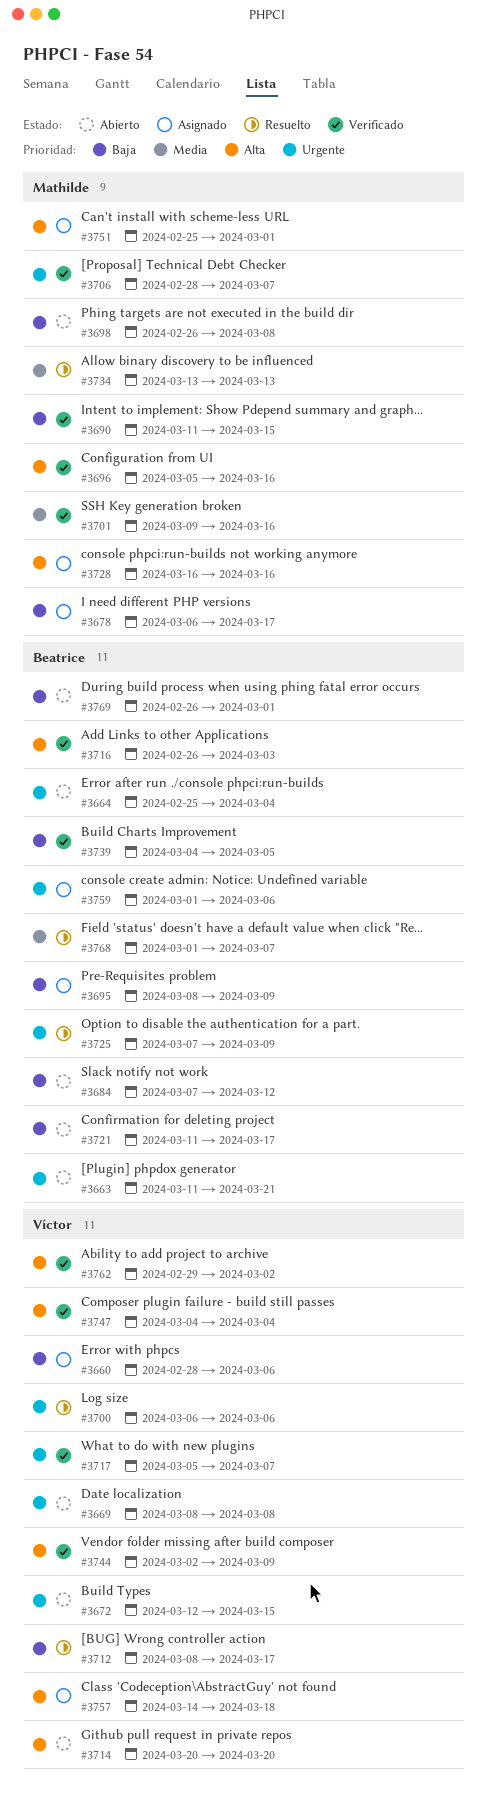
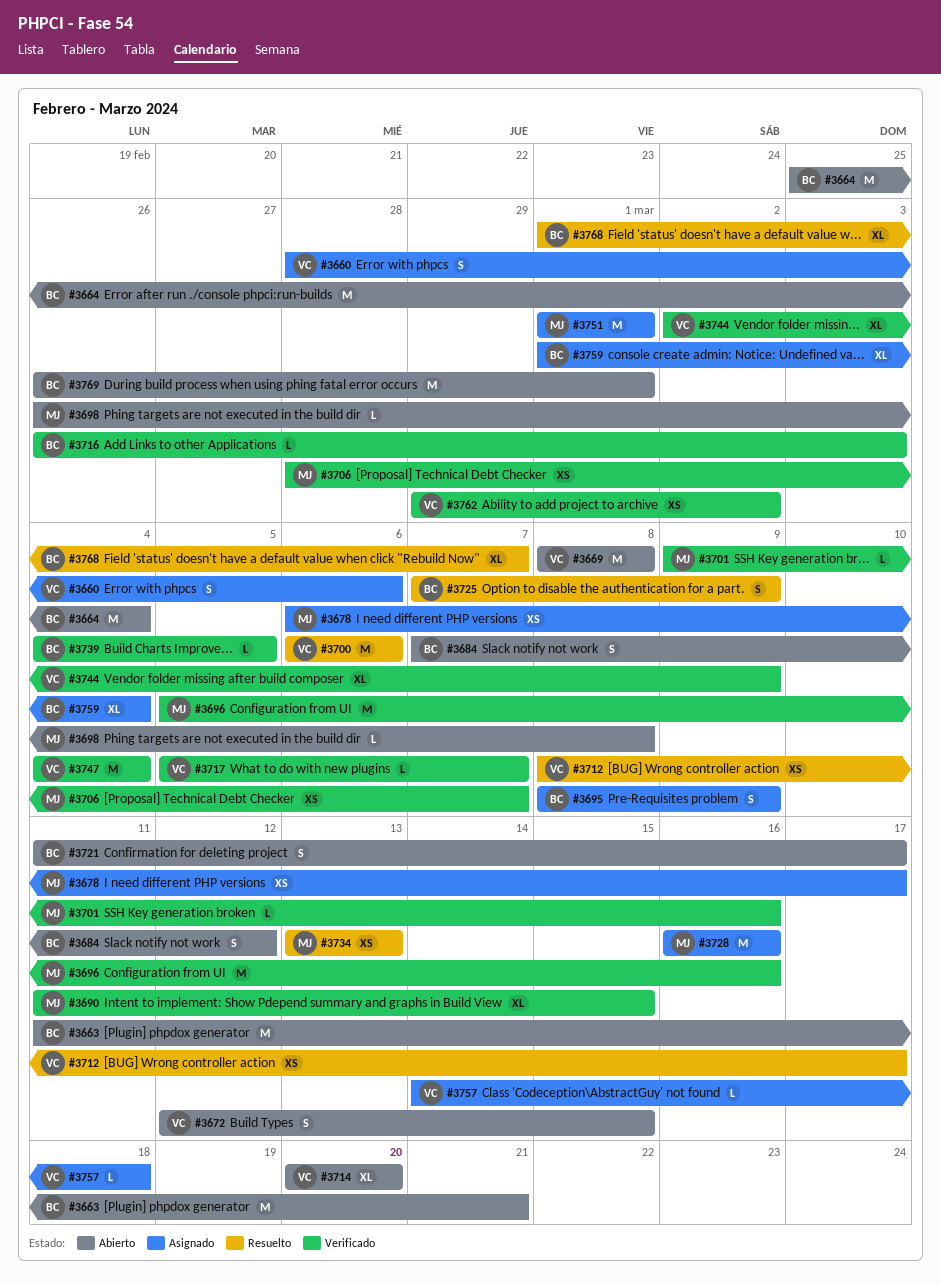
#3751, start: Feb 25 -> Mar 1
#3759, due: Mar 6 -> Mar 4

